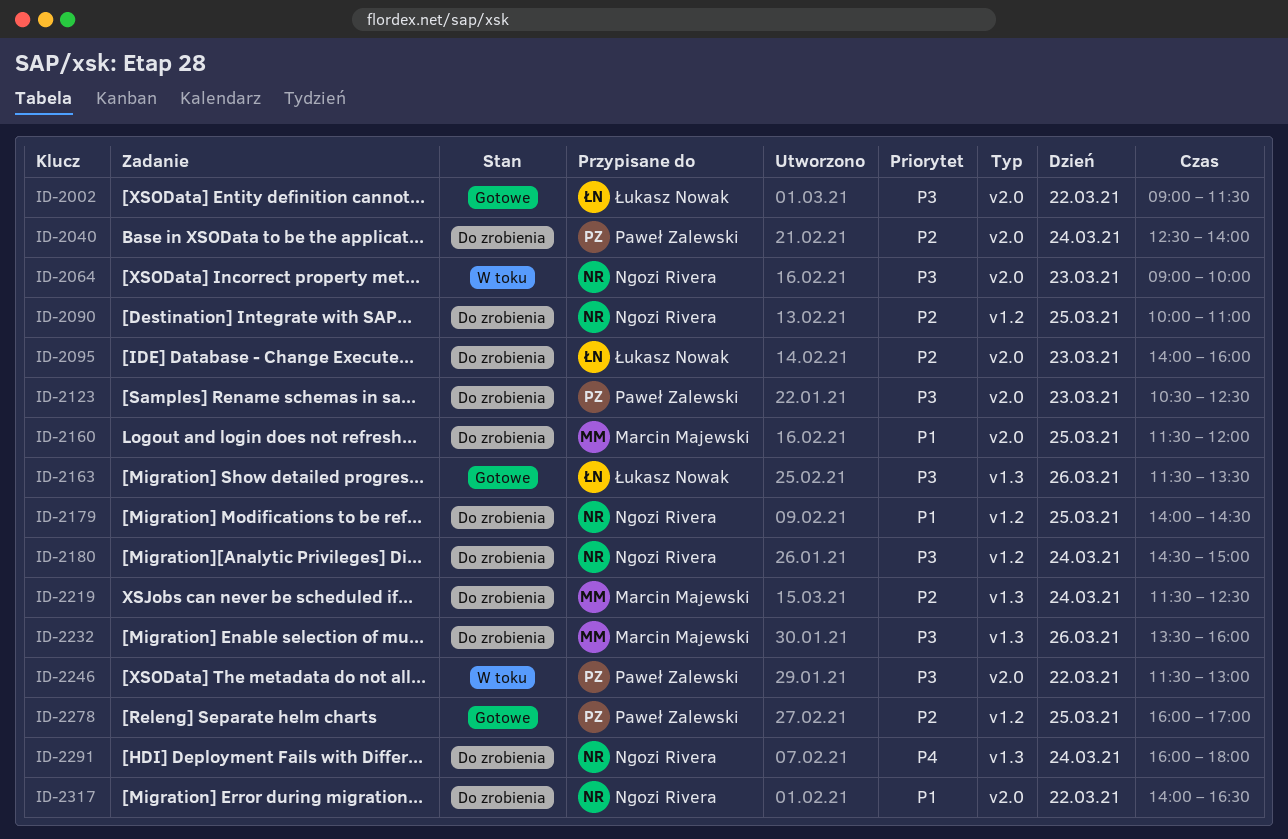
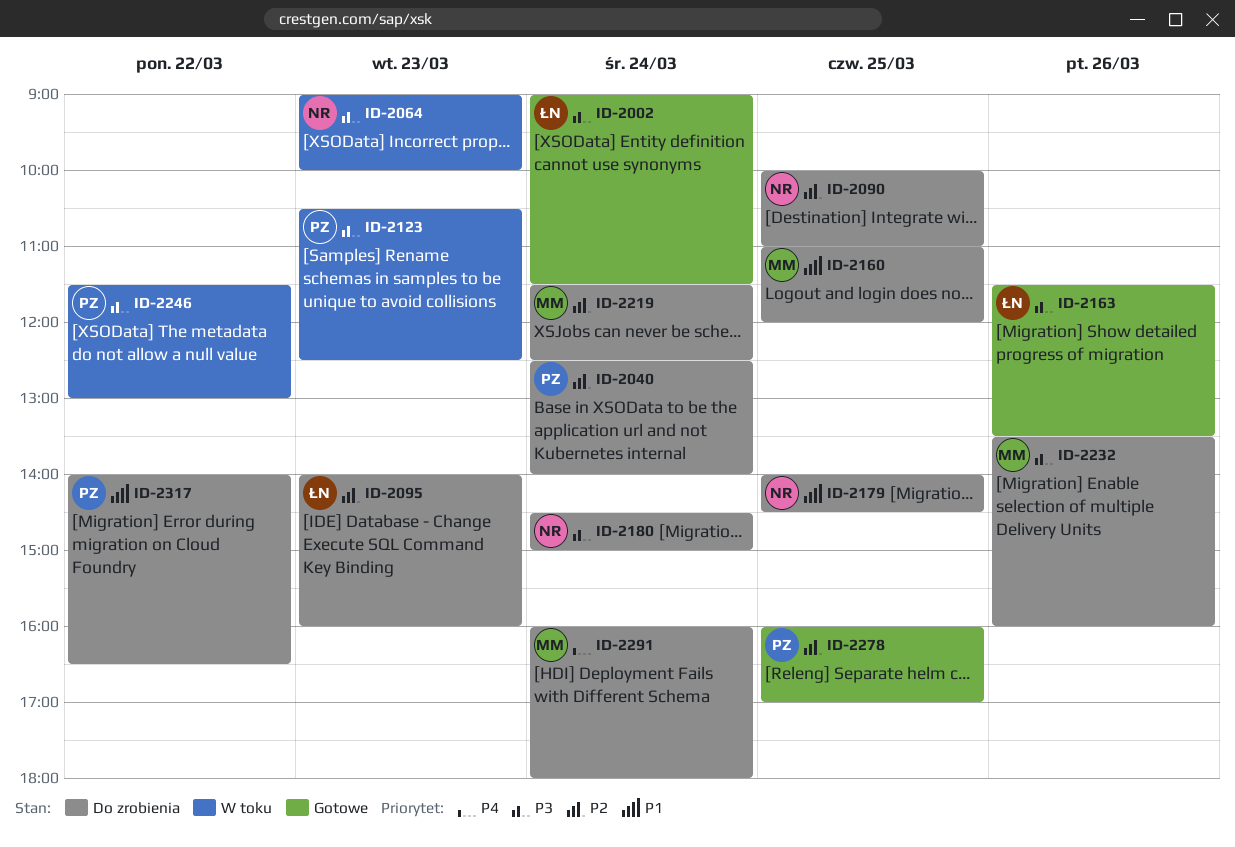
ID-2002, day: Mar 22 -> Mar 24
ID-2123, status: Do zrobienia -> W toku
ID-2160, begins: 11:30 -> 11:00
ID-2291, owner: Ngozi Rivera -> Marcin Majewski
ID-2317, owner: Ngozi Rivera -> Paweł Zalewski

